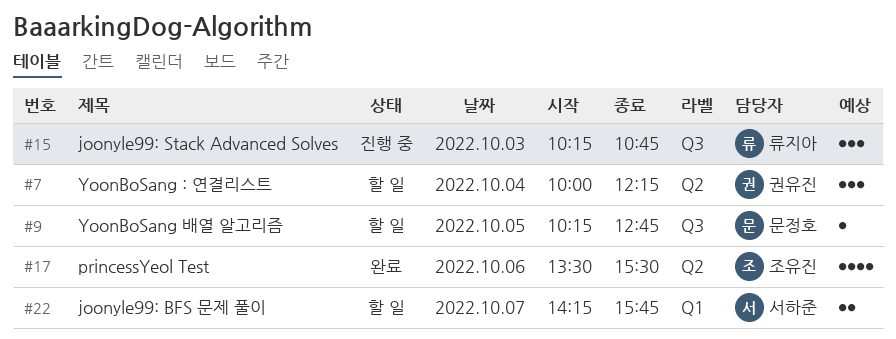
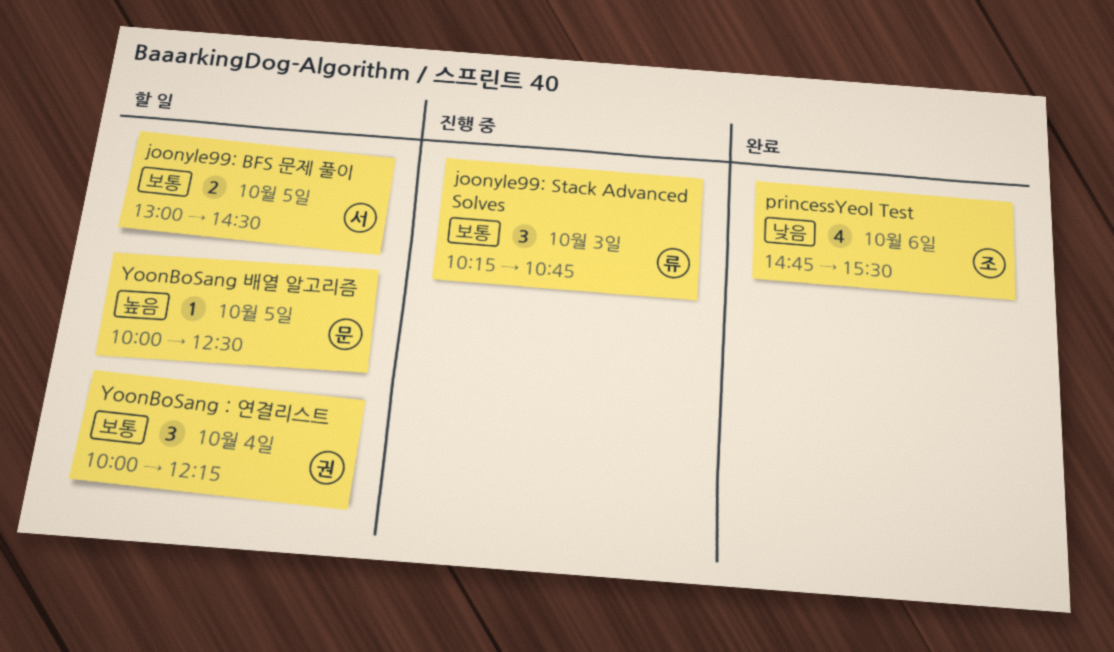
joonyle99: BFS 문제 풀이, day: Oct 7 -> Oct 5
joonyle99: BFS 문제 풀이, begins: 14:15 -> 13:00
joonyle99: BFS 문제 풀이, ends: 15:45 -> 14:30
princessYeol Test, begins: 13:30 -> 14:45
YoonBoSang 배열 알고리즘, begins: 10:15 -> 10:00
YoonBoSang 배열 알고리즘, ends: 12:45 -> 12:30

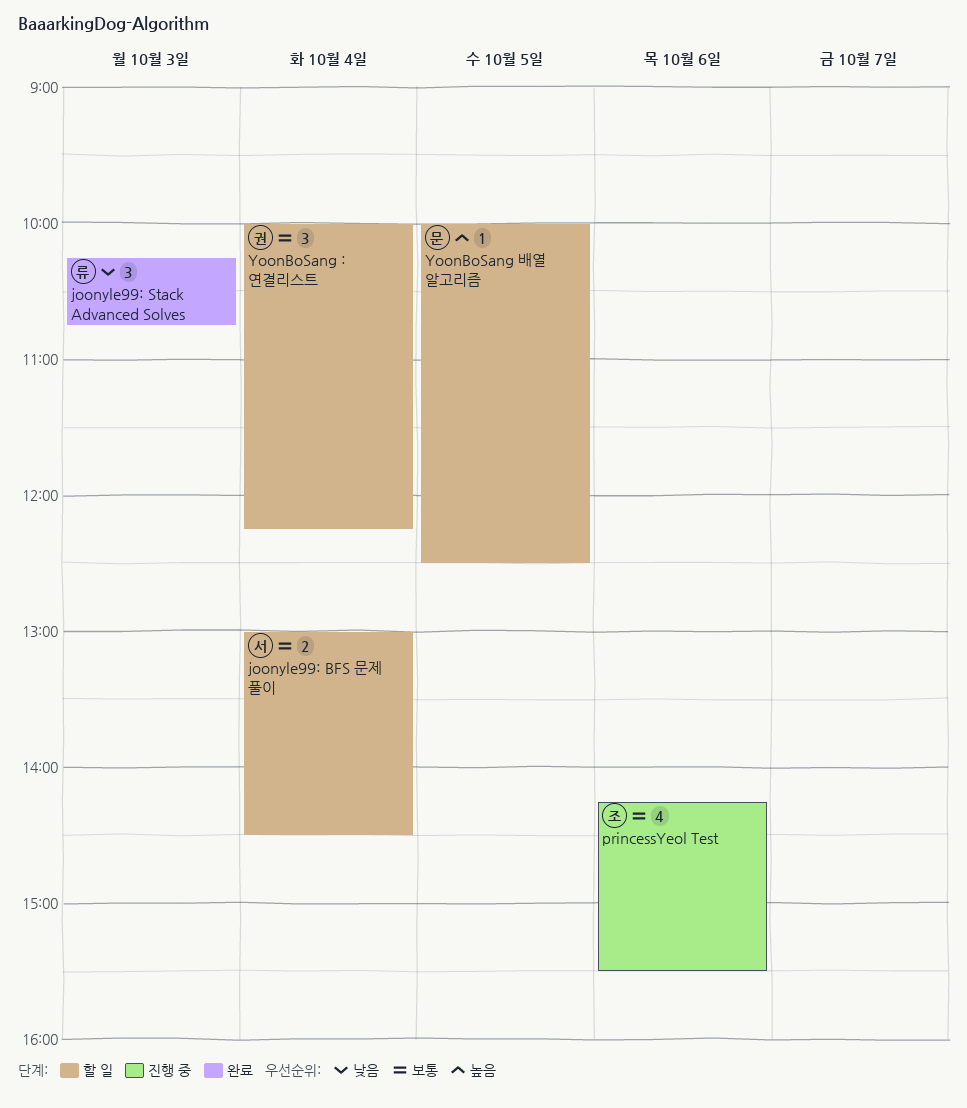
joonyle99: BFS 문제 풀이, day: Oct 5 -> Oct 4
joonyle99: Stack Advanced Solves, status: 진행 중 -> 완료
joonyle99: Stack Advanced Solves, priority: 보통 -> 낮음
princessYeol Test, status: 완료 -> 진행 중
princessYeol Test, priority: 낮음 -> 보통
princessYeol Test, begins: 14:45 -> 14:15

